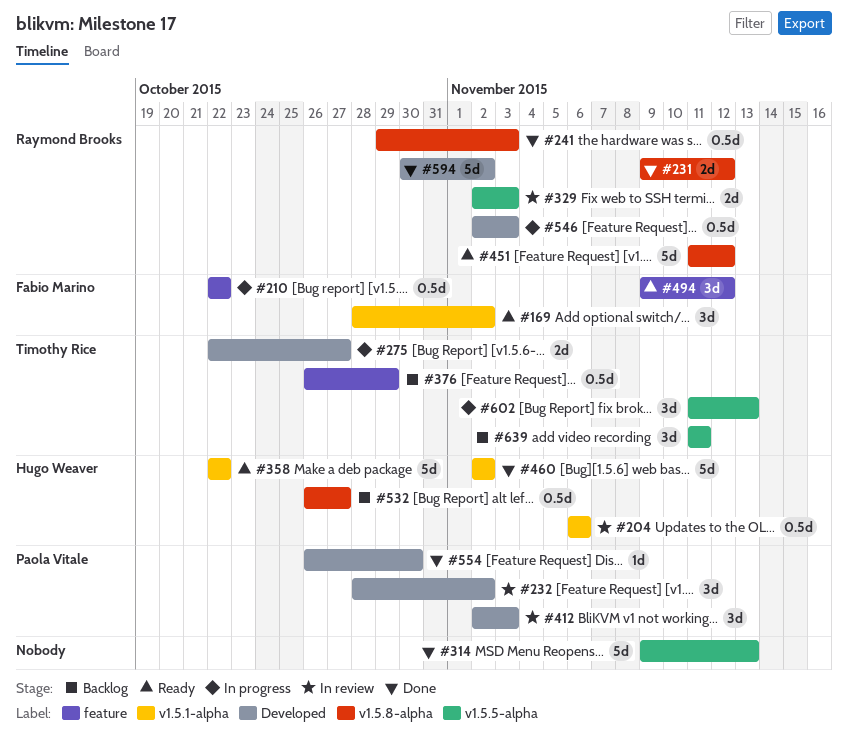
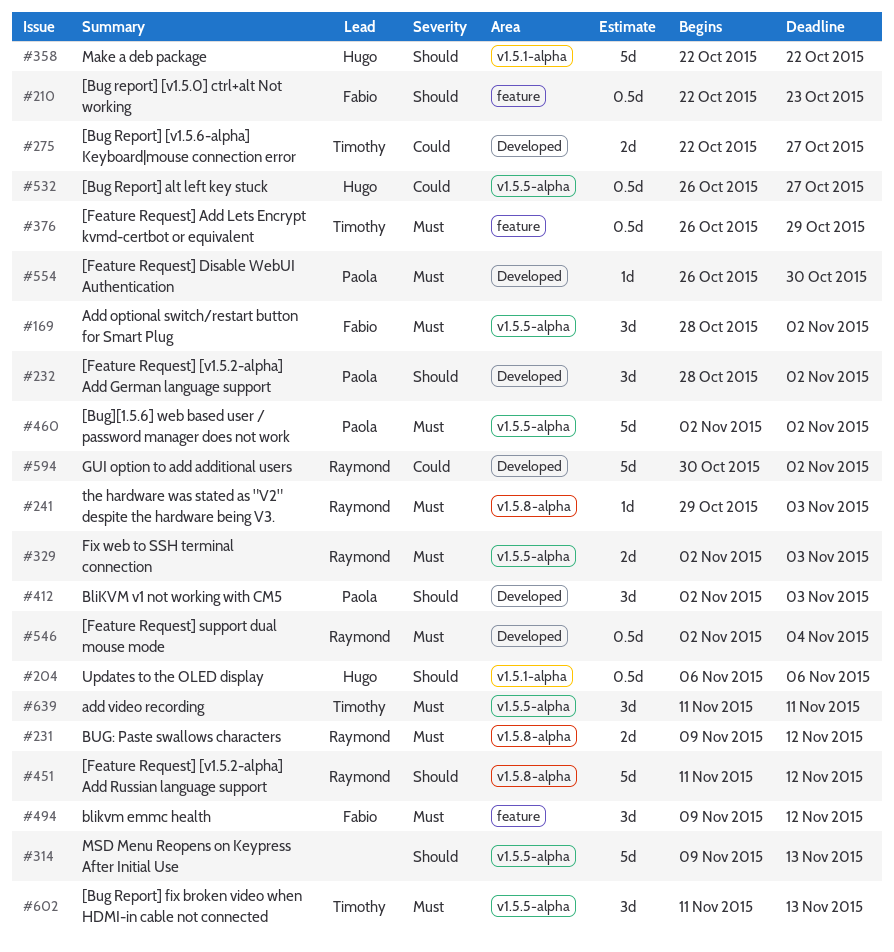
#169, label: v1.5.1-alpha -> v1.5.5-alpha
#210, due: Oct 22 -> Oct 23
#241, estimate: 0.5d -> 1d
#460, owner: Hugo Weaver -> Paola Vitale
#460, label: v1.5.1-alpha -> v1.5.5-alpha
#532, label: v1.5.8-alpha -> v1.5.5-alpha
#546, due: Nov 3 -> Nov 4

